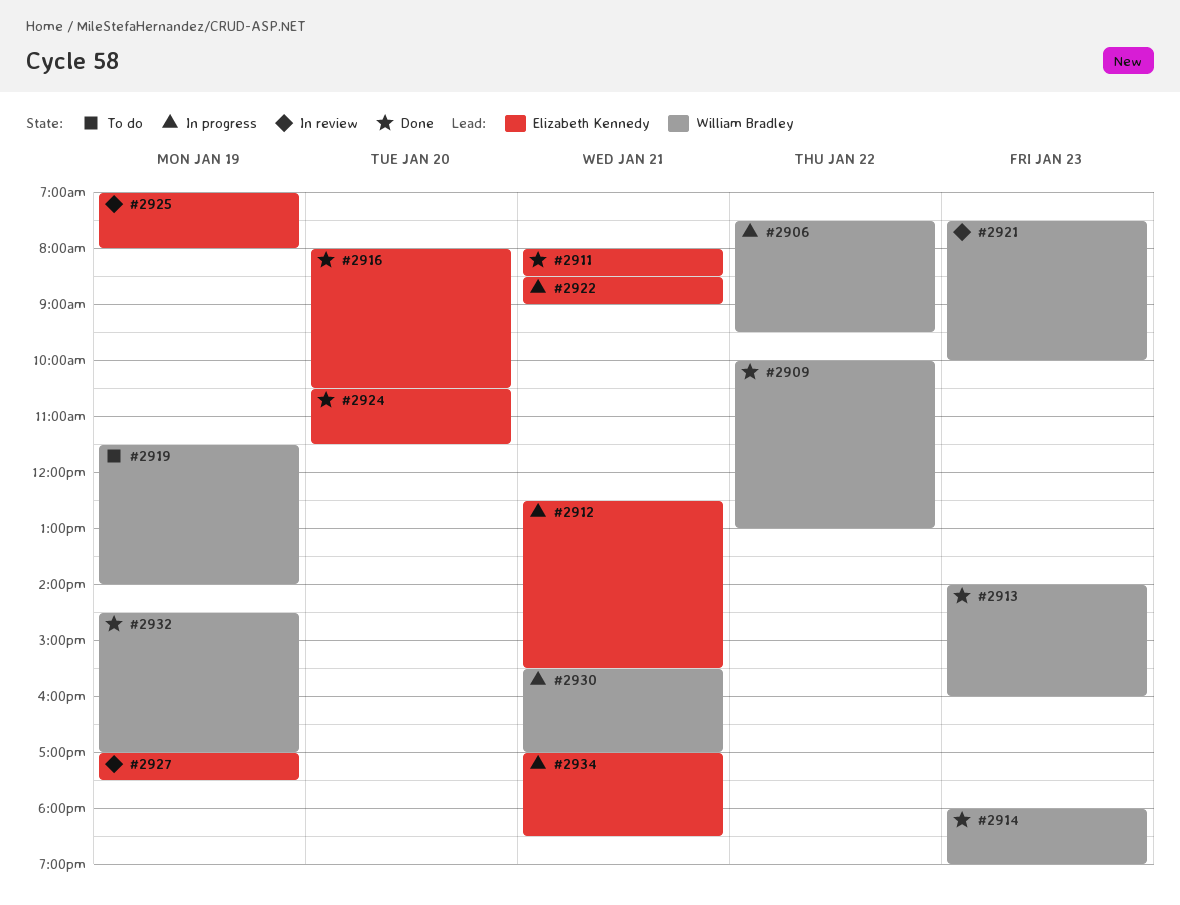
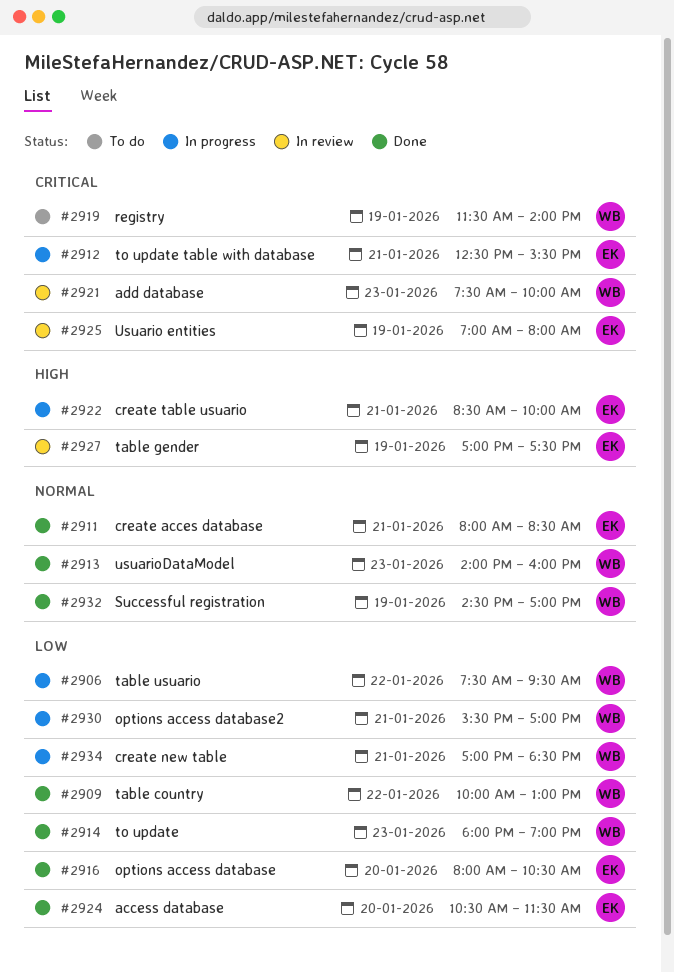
#2922, ends: 09:00 -> 10:00
#2934, owner: Elizabeth Kennedy -> William Bradley

